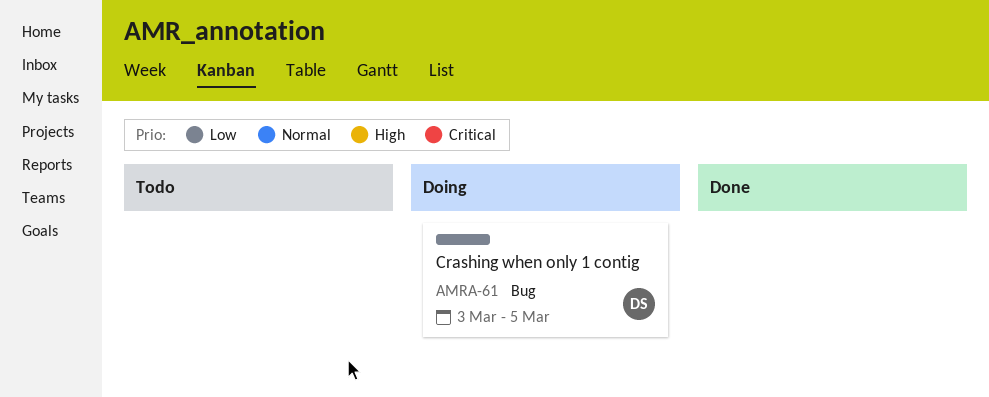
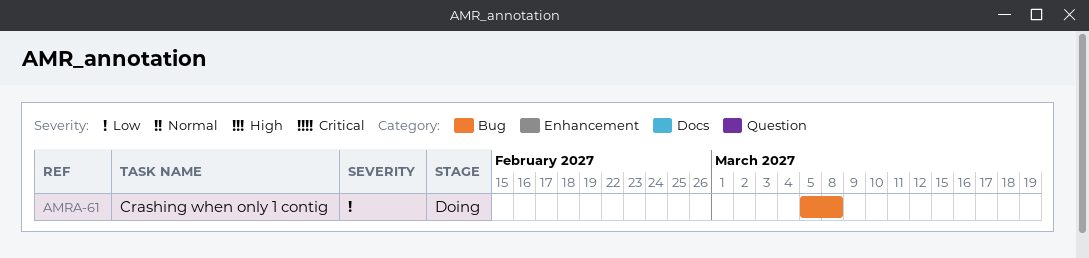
AMRA-61, start: Mar 3 -> Mar 5
AMRA-61, due: Mar 5 -> Mar 8

